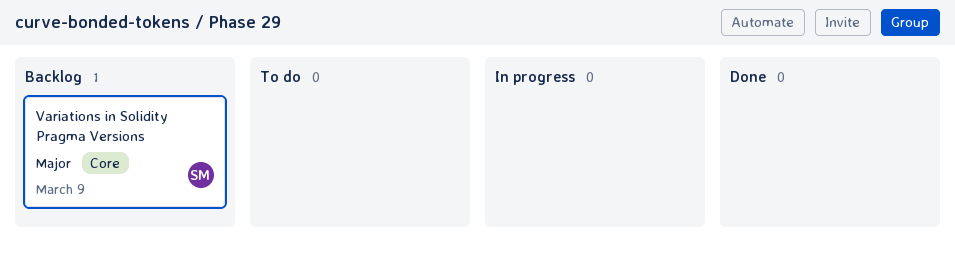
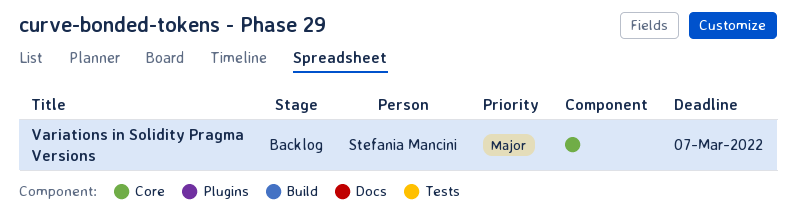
Variations in Solidity Pragma Versions, due: Mar 9 -> Mar 7

